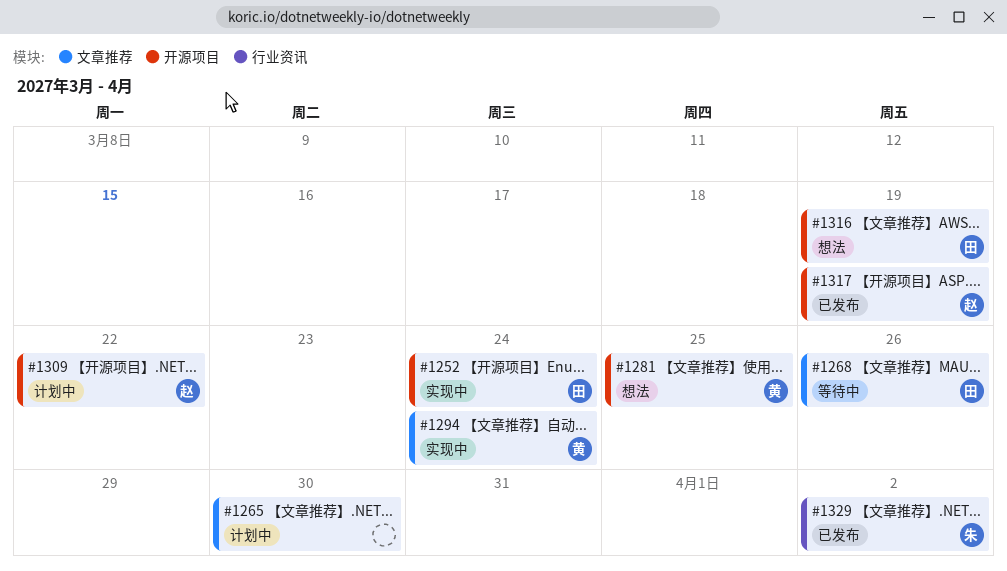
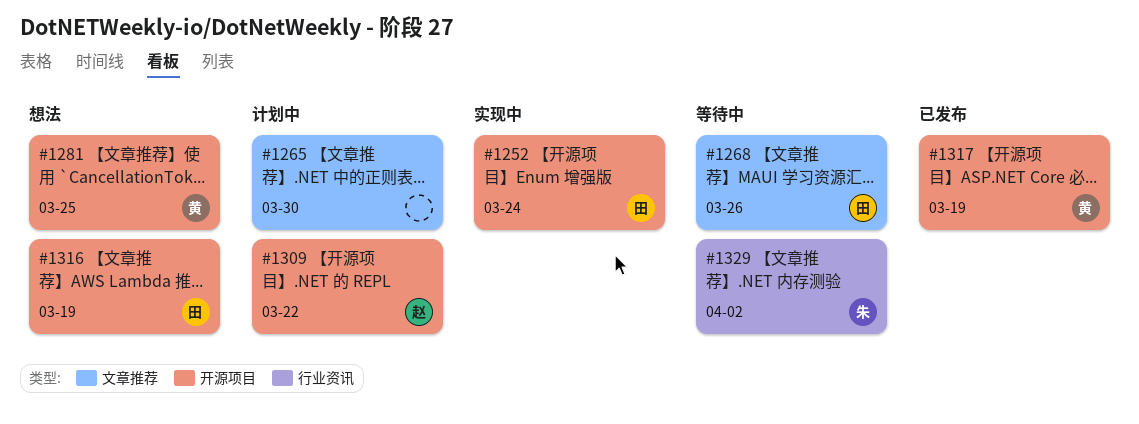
#1294: present -> none
#1317, owner: 赵 -> 黄
#1329, status: 已发布 -> 等待中

